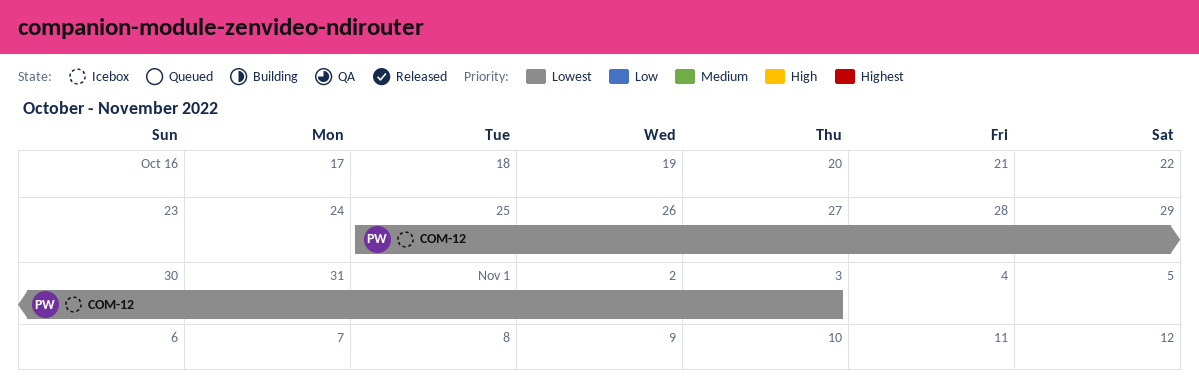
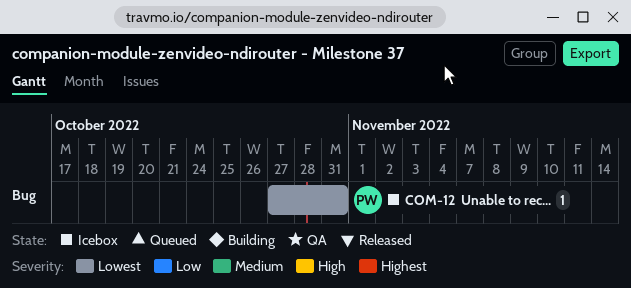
COM-12, start: Oct 25 -> Oct 27
COM-12, due: Nov 3 -> Oct 31

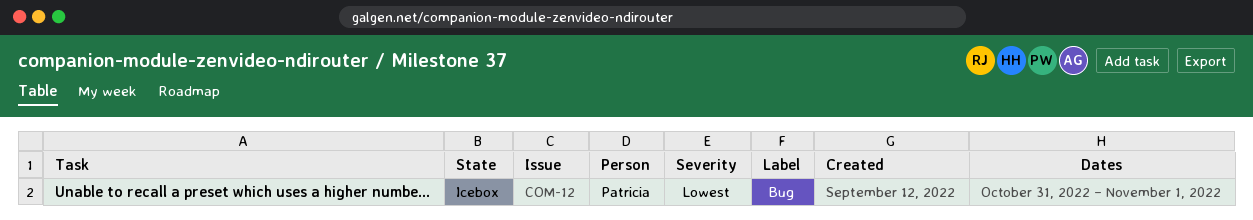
COM-12, start: Oct 27 -> Oct 31
COM-12, due: Oct 31 -> Nov 1

